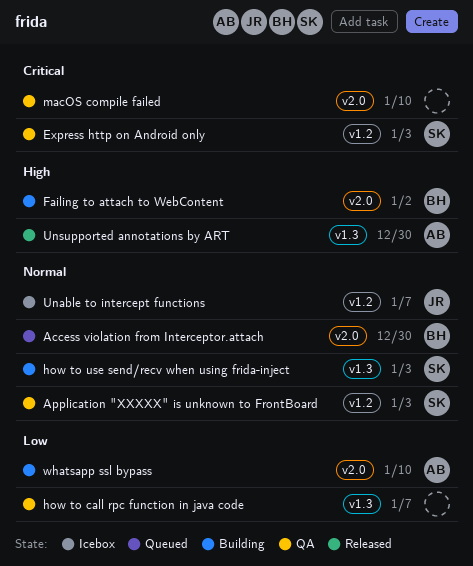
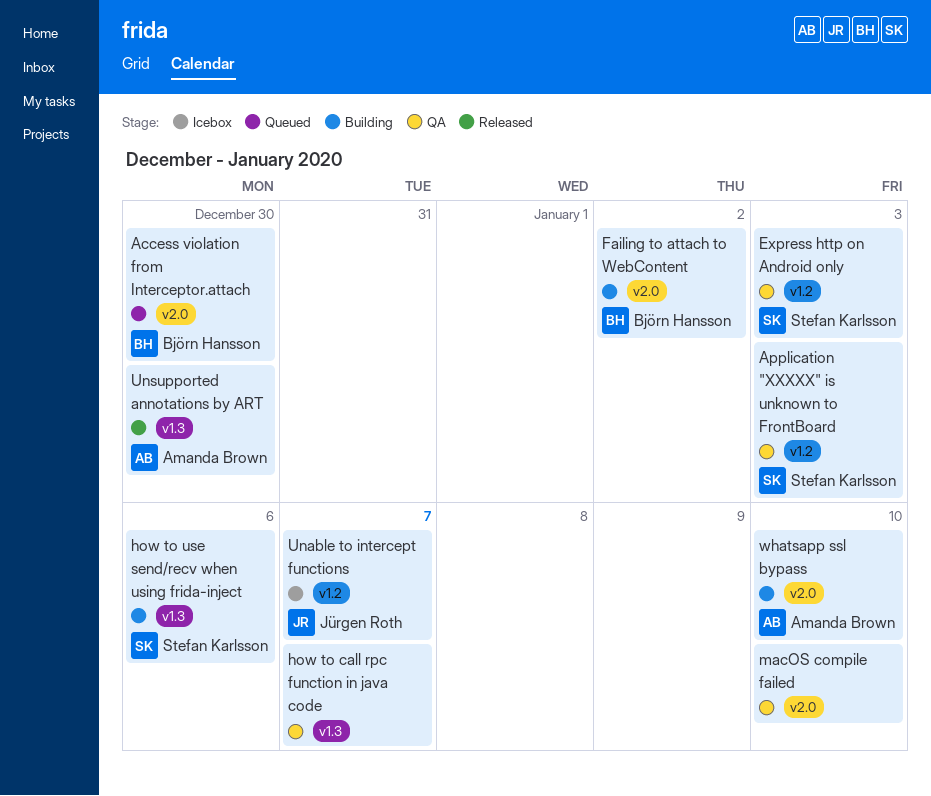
how to use send/recv when using frida-inject, due: Jan 3 -> Jan 6

